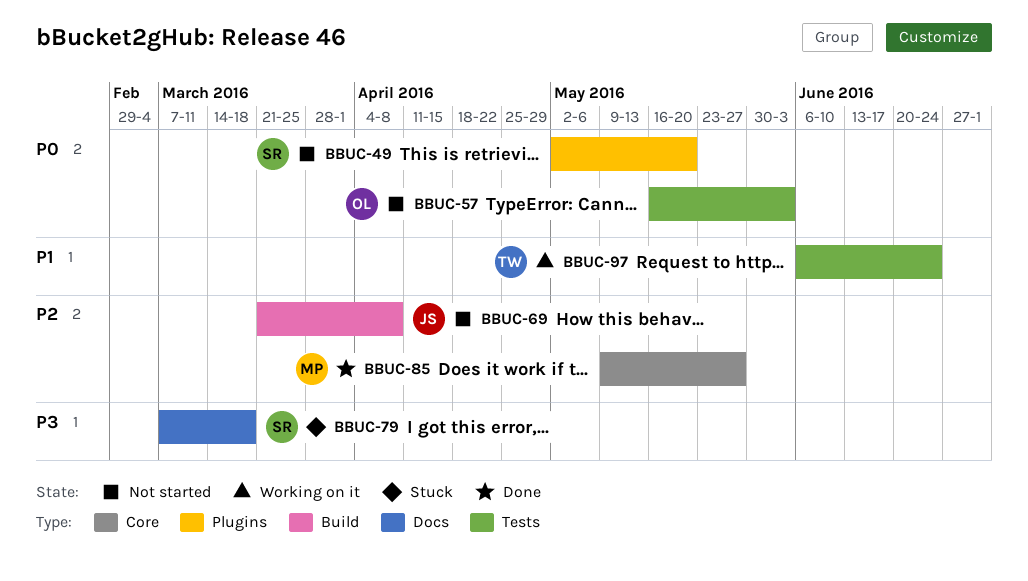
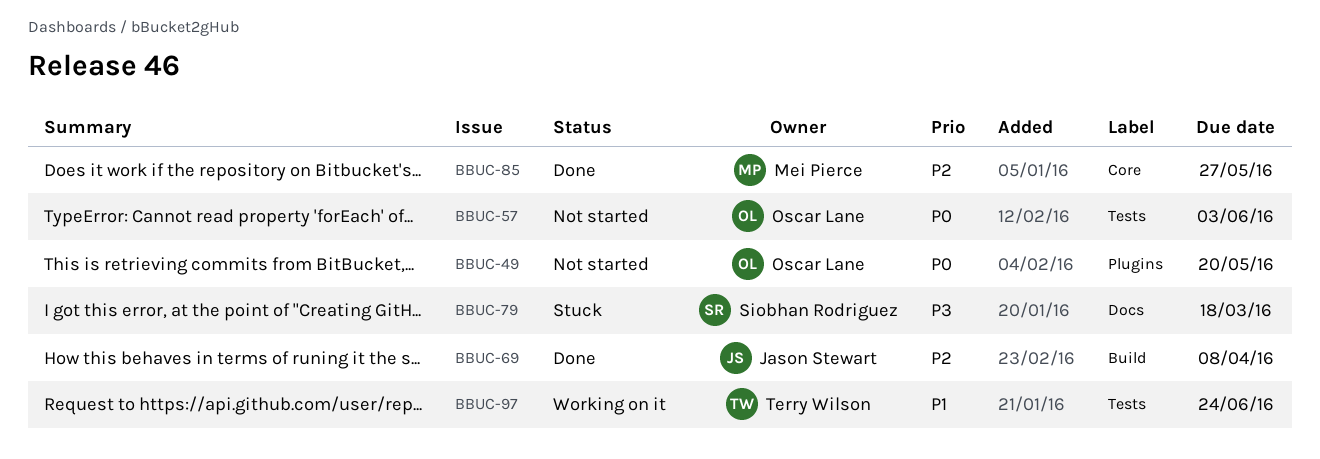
BBUC-49, owner: Siobhan Rodriguez -> Oscar Lane
BBUC-69, status: Not started -> Done

